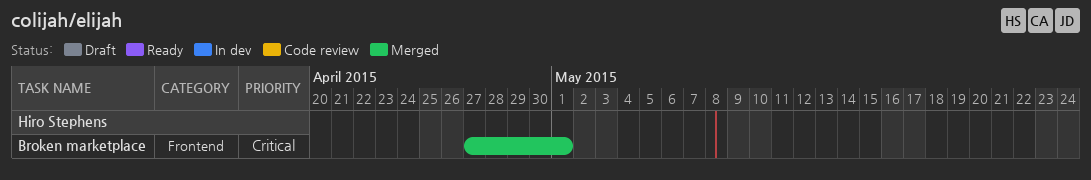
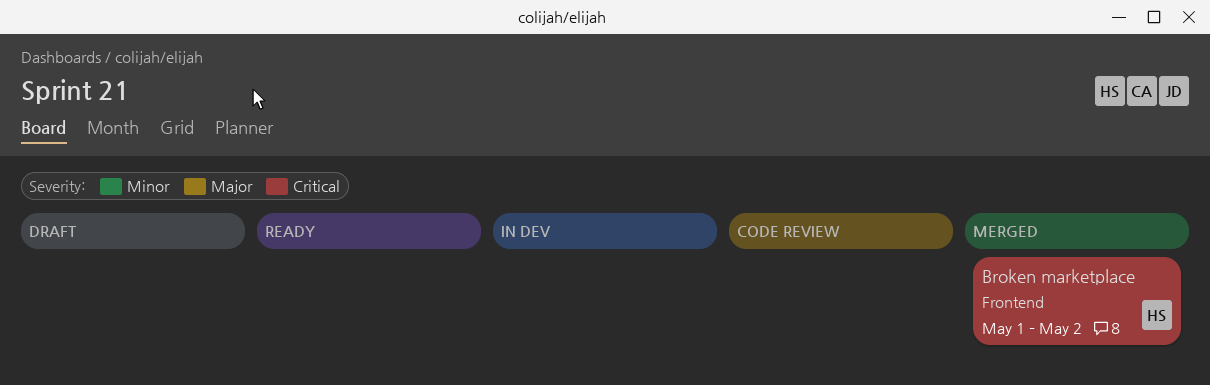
Broken marketplace, start: Apr 27 -> May 1
Broken marketplace, due: May 1 -> May 2

